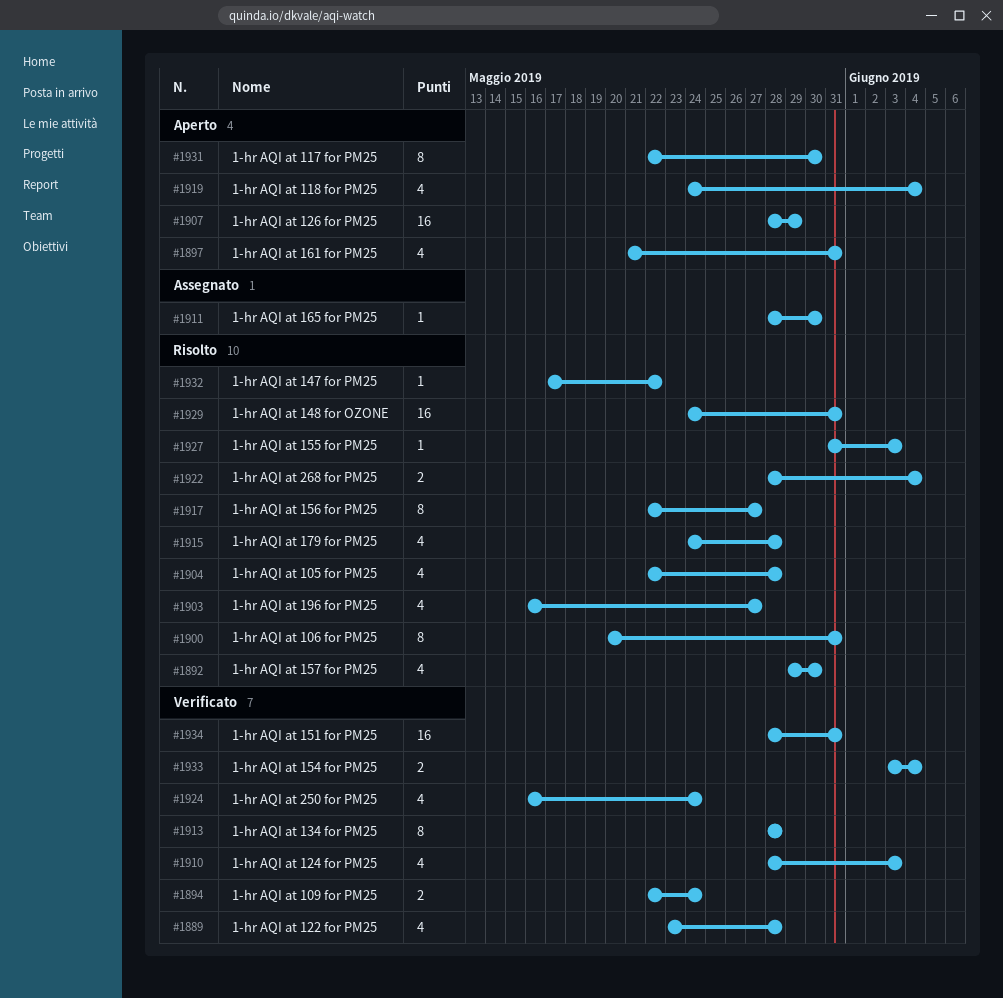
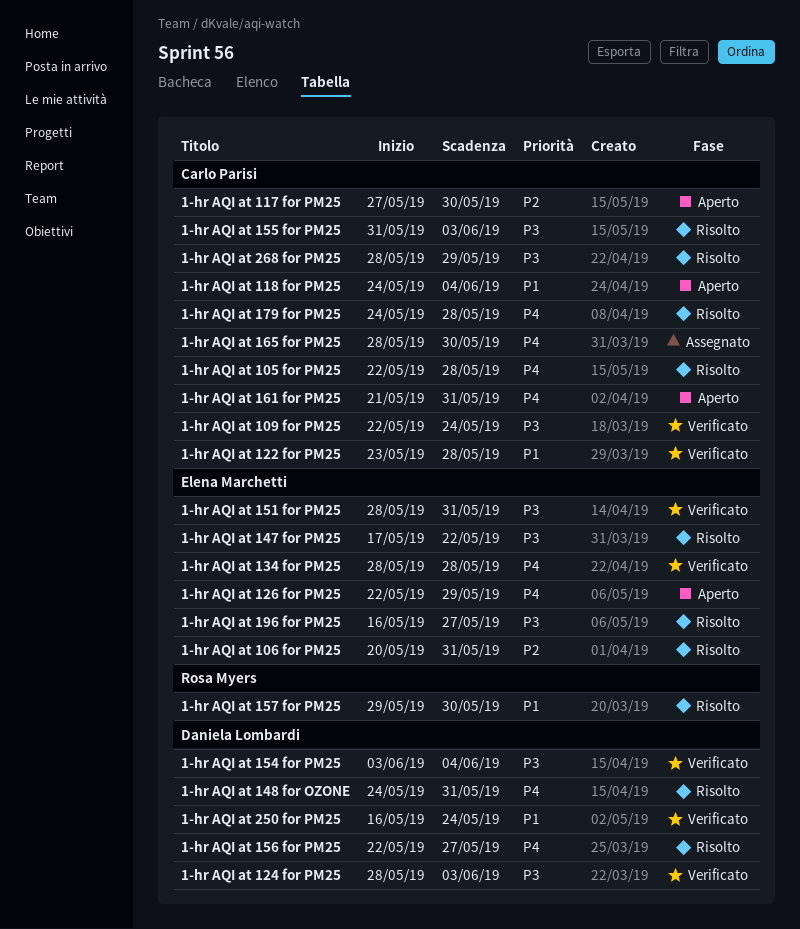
1-hr AQI at 117 for PM25, start: May 22 -> May 27
1-hr AQI at 126 for PM25, start: May 28 -> May 22
1-hr AQI at 268 for PM25, due: Jun 4 -> May 29

